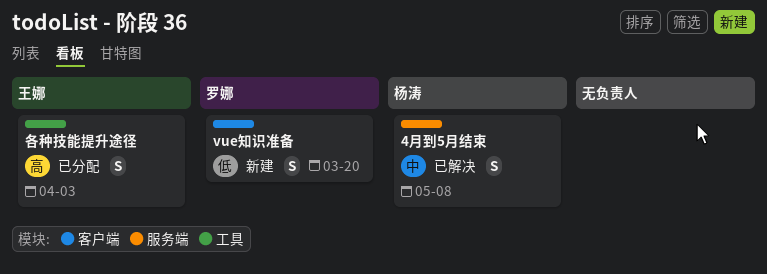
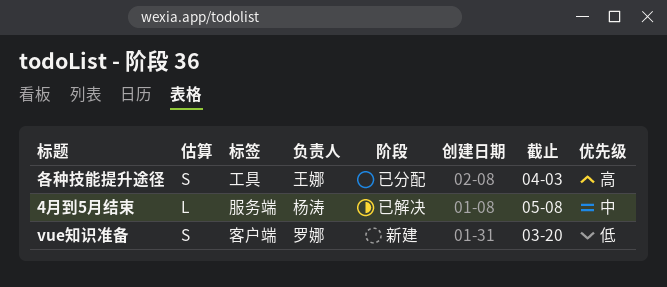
4月到5月结束, estimate: S -> L

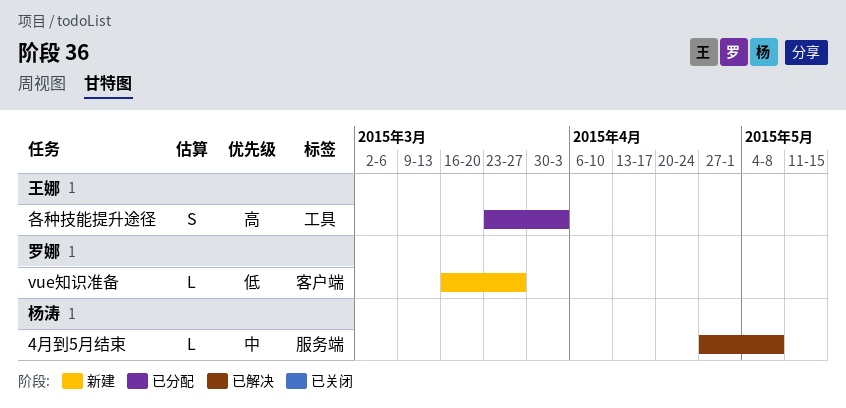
vue知识准备, estimate: S -> L
vue知识准备, due: Mar 20 -> Mar 27

